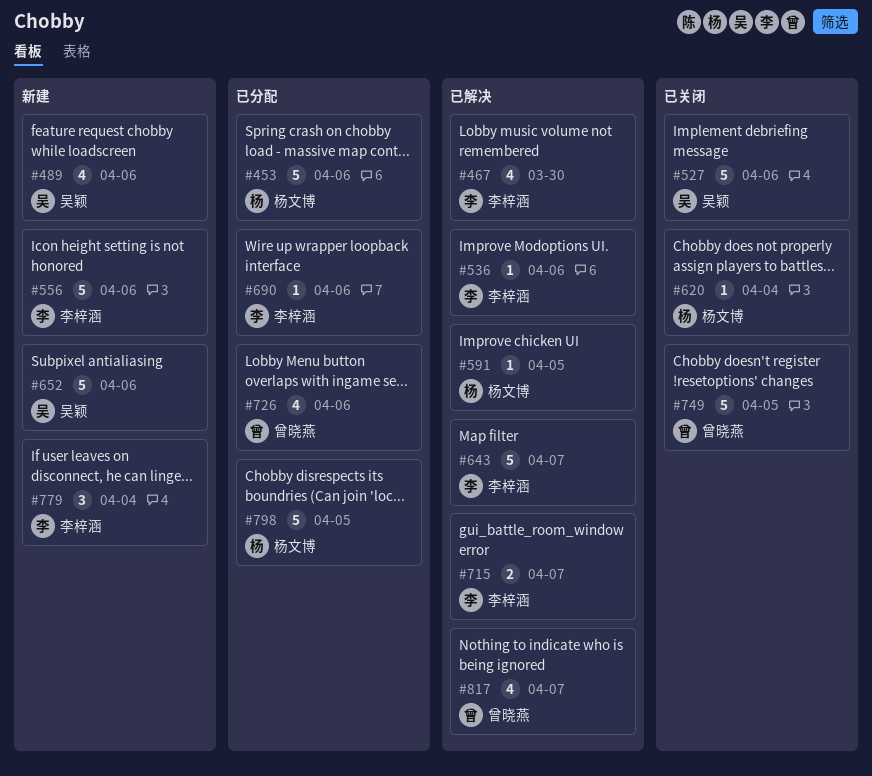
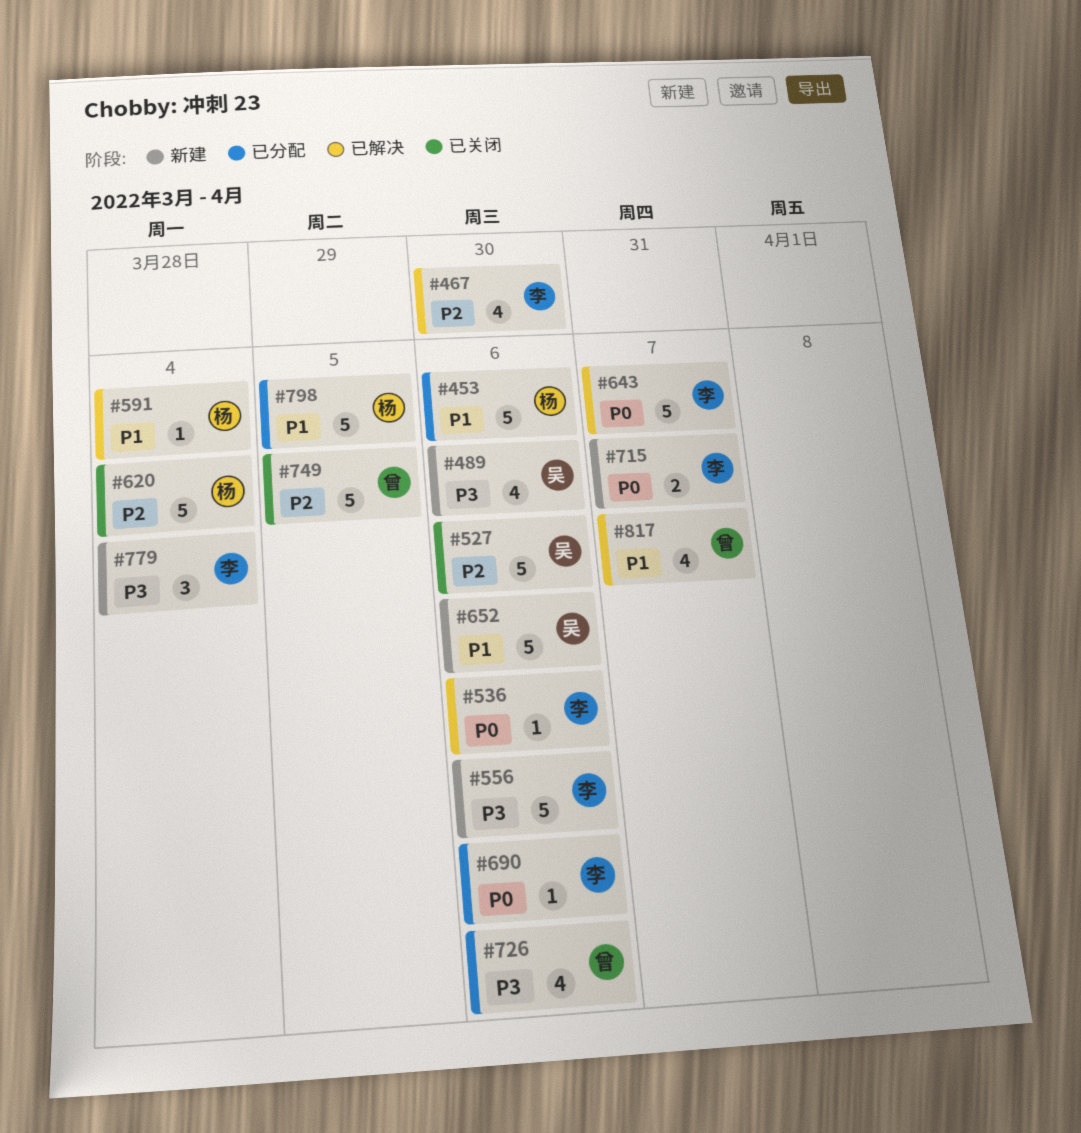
#591, due: Apr 5 -> Apr 4
#620, estimate: 1 -> 5
#715, status: 已解决 -> 新建

